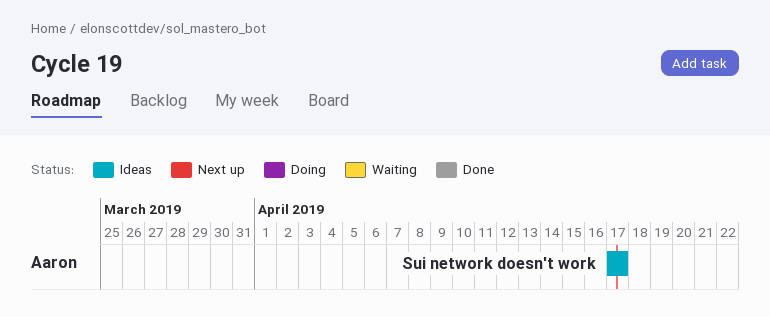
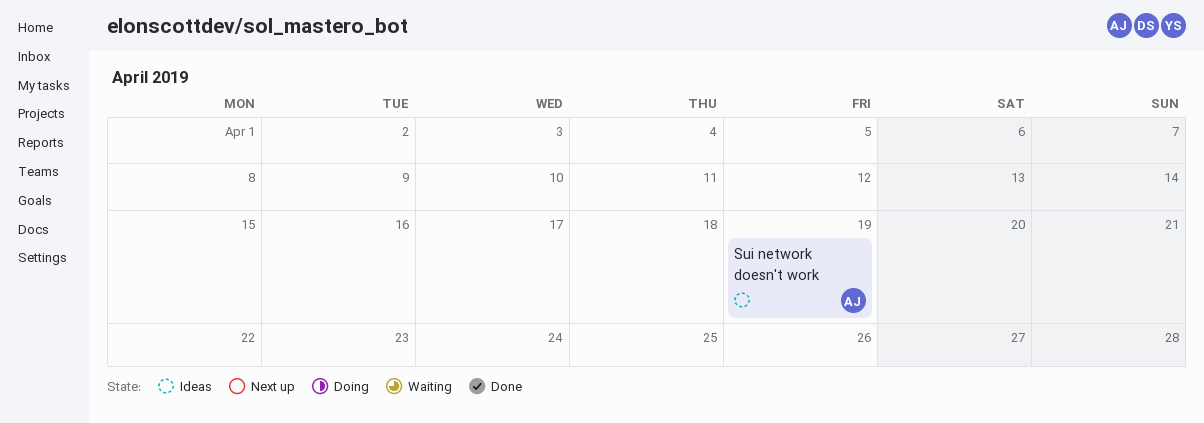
Sui network doesn't work, due: Apr 17 -> Apr 19

